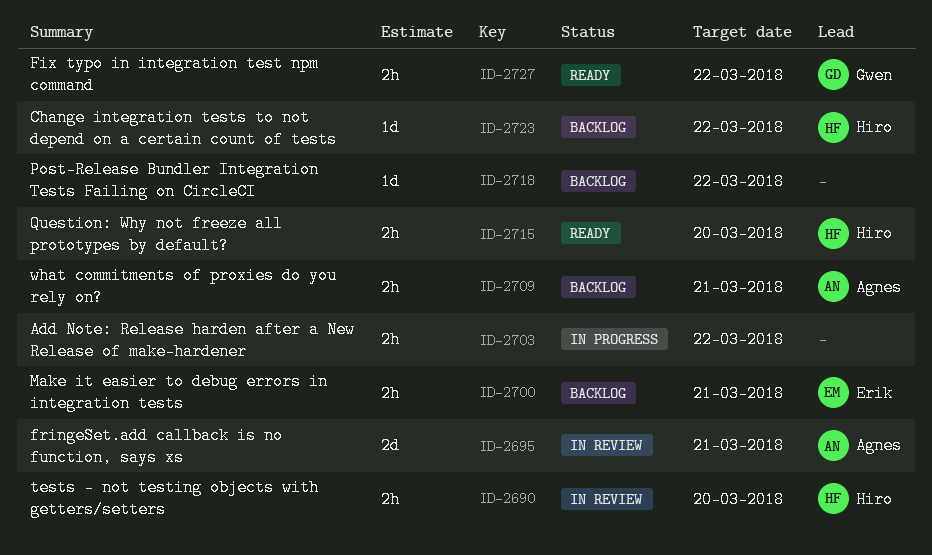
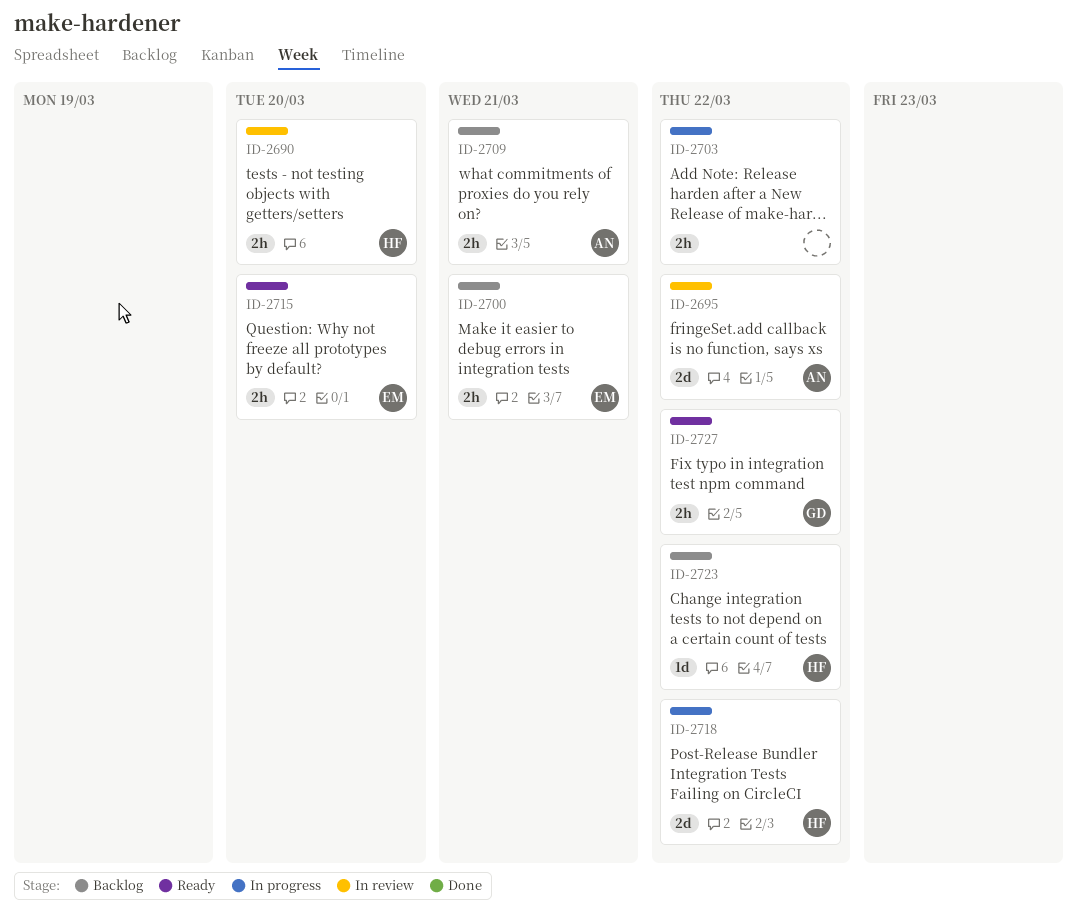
ID-2695, due: Mar 21 -> Mar 22
ID-2715, owner: Hiro -> Erik
ID-2718, status: Backlog -> In progress
ID-2718, owner: none -> Hiro
ID-2718, estimate: 1d -> 2d

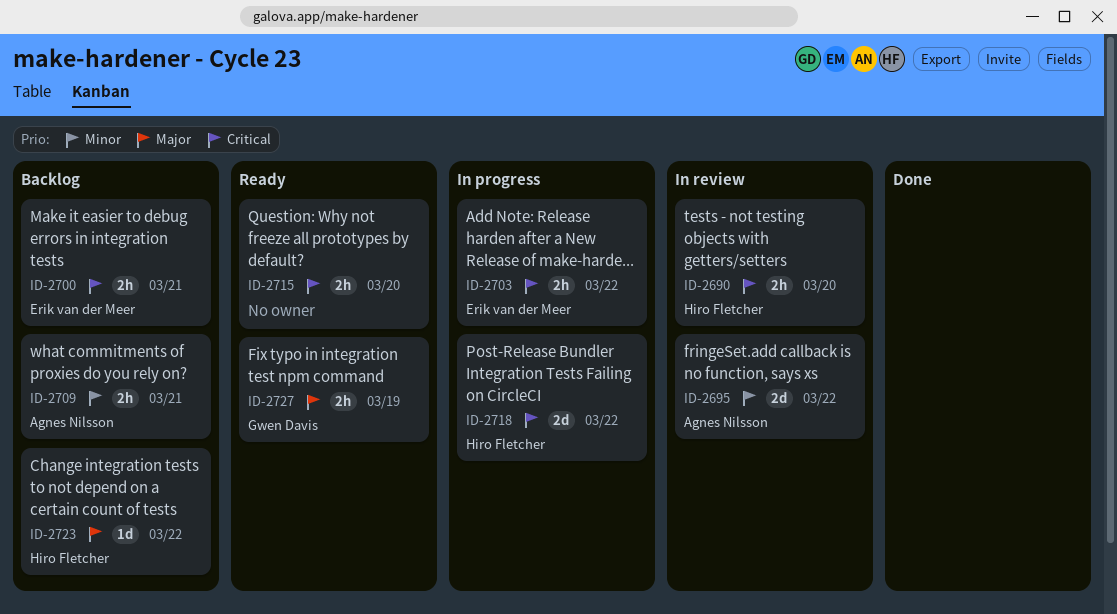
ID-2703, owner: none -> Erik van der Meer
ID-2715, owner: Erik van der Meer -> none
ID-2727, due: Mar 22 -> Mar 19

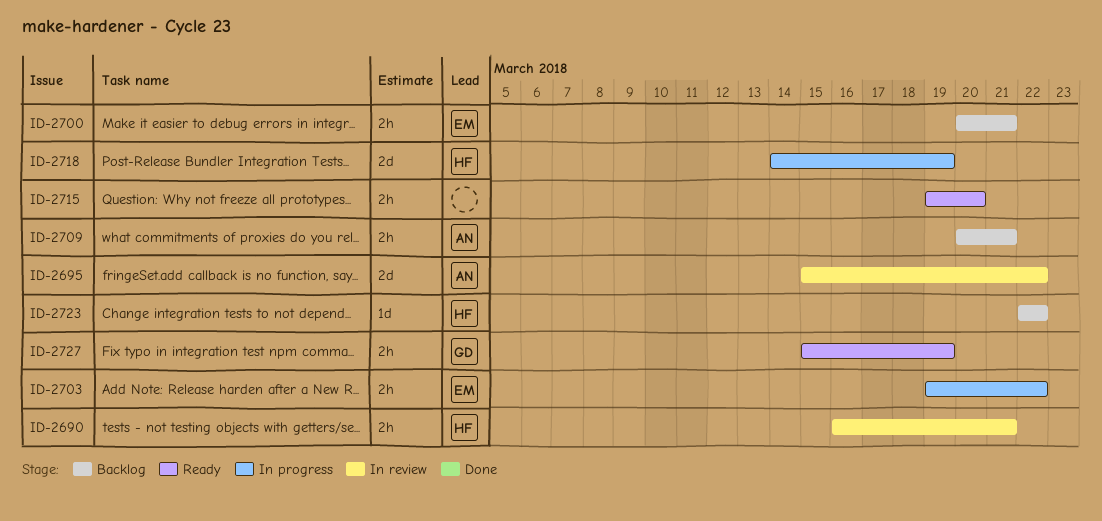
ID-2690, due: Mar 20 -> Mar 21
ID-2718, due: Mar 22 -> Mar 19

